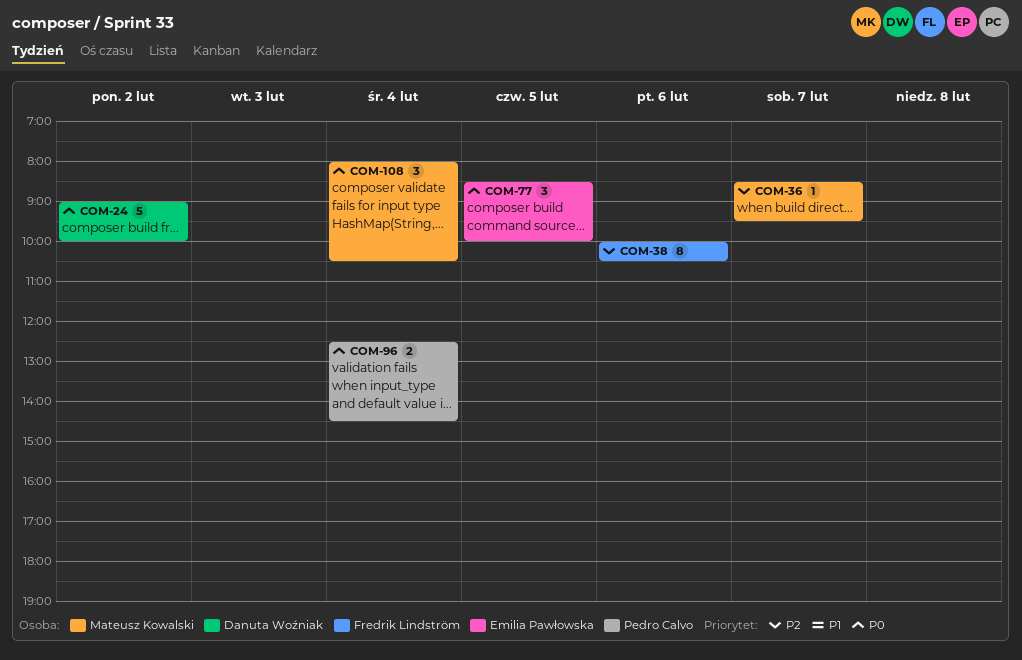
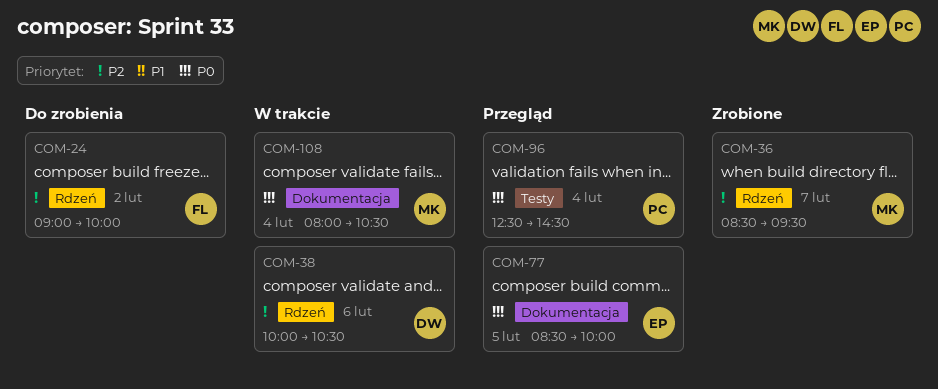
COM-24, owner: Danuta Woźniak -> Fredrik Lindström
COM-24, priority: P0 -> P2
COM-38, owner: Fredrik Lindström -> Danuta Woźniak

